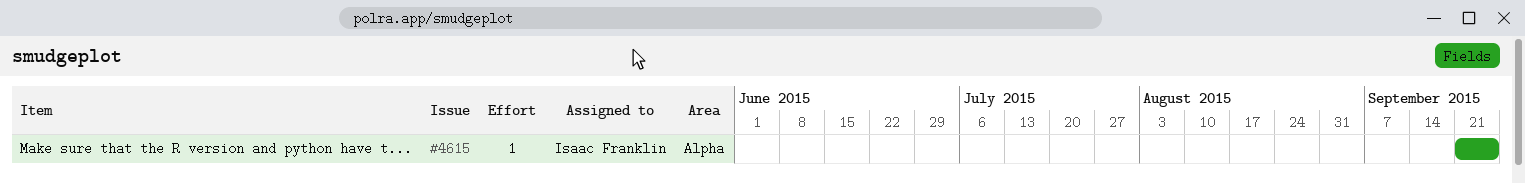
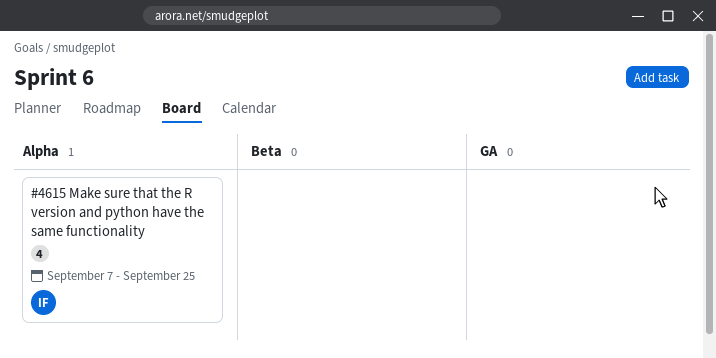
#4615, estimate: 1 -> 4
#4615, start: Sep 21 -> Sep 7

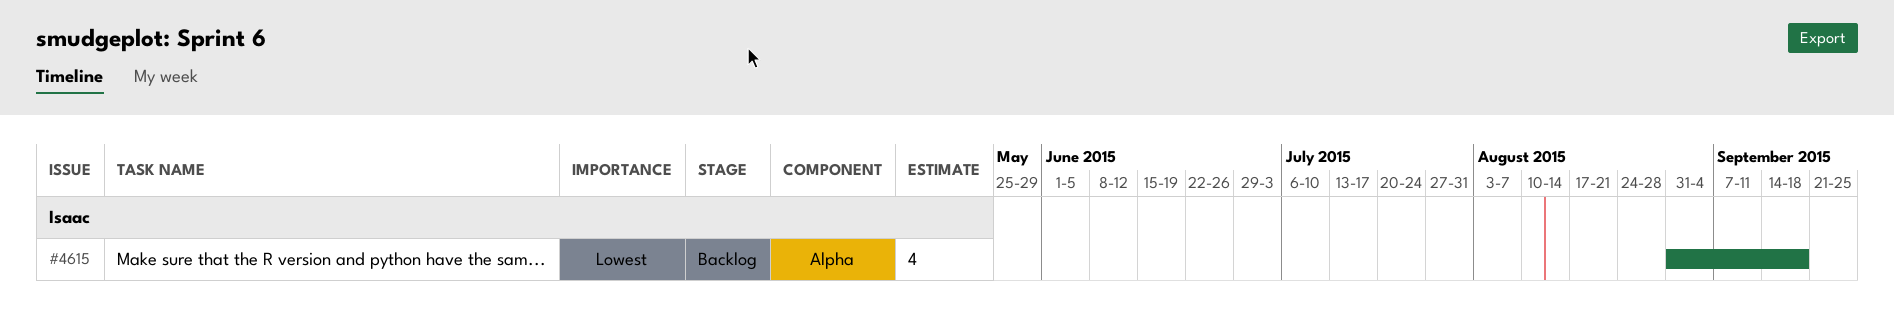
#4615, start: Sep 7 -> Aug 31
#4615, due: Sep 25 -> Sep 18

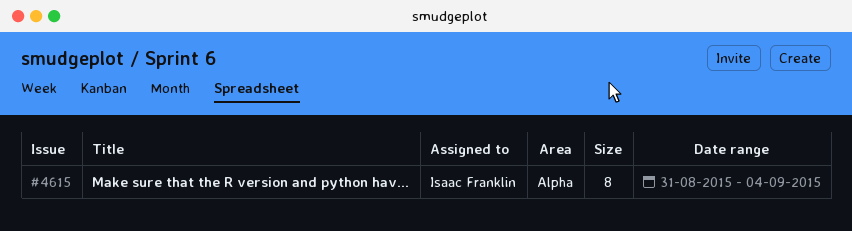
#4615, estimate: 4 -> 8
#4615, due: Sep 18 -> Sep 4

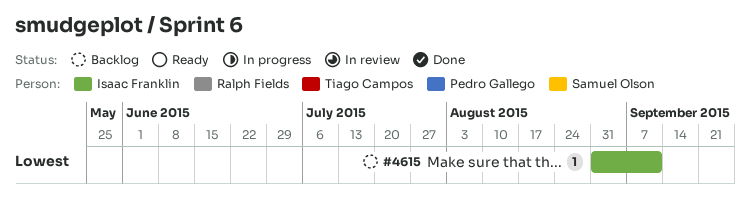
#4615, estimate: 8 -> 1
#4615, due: Sep 4 -> Sep 11

